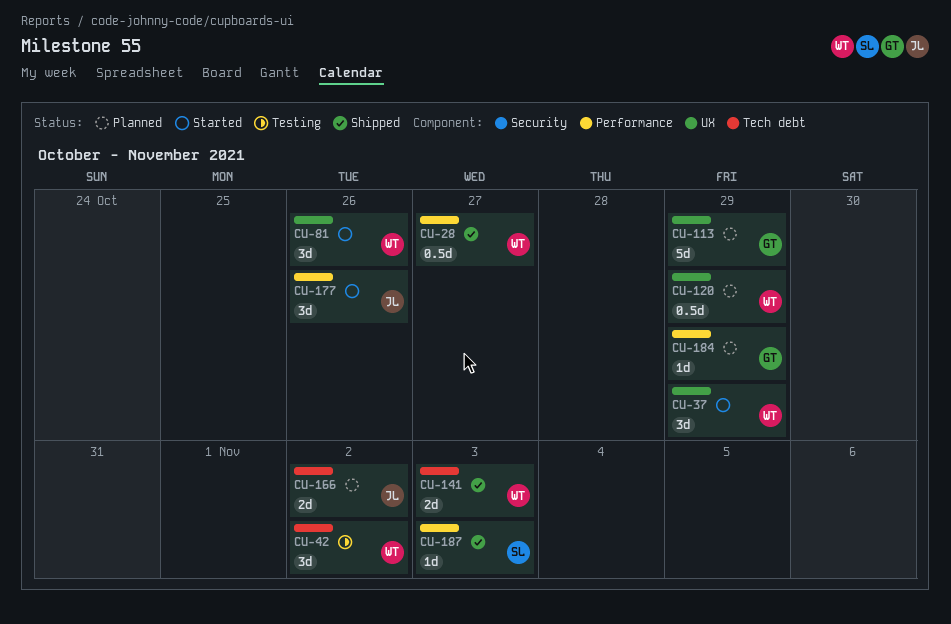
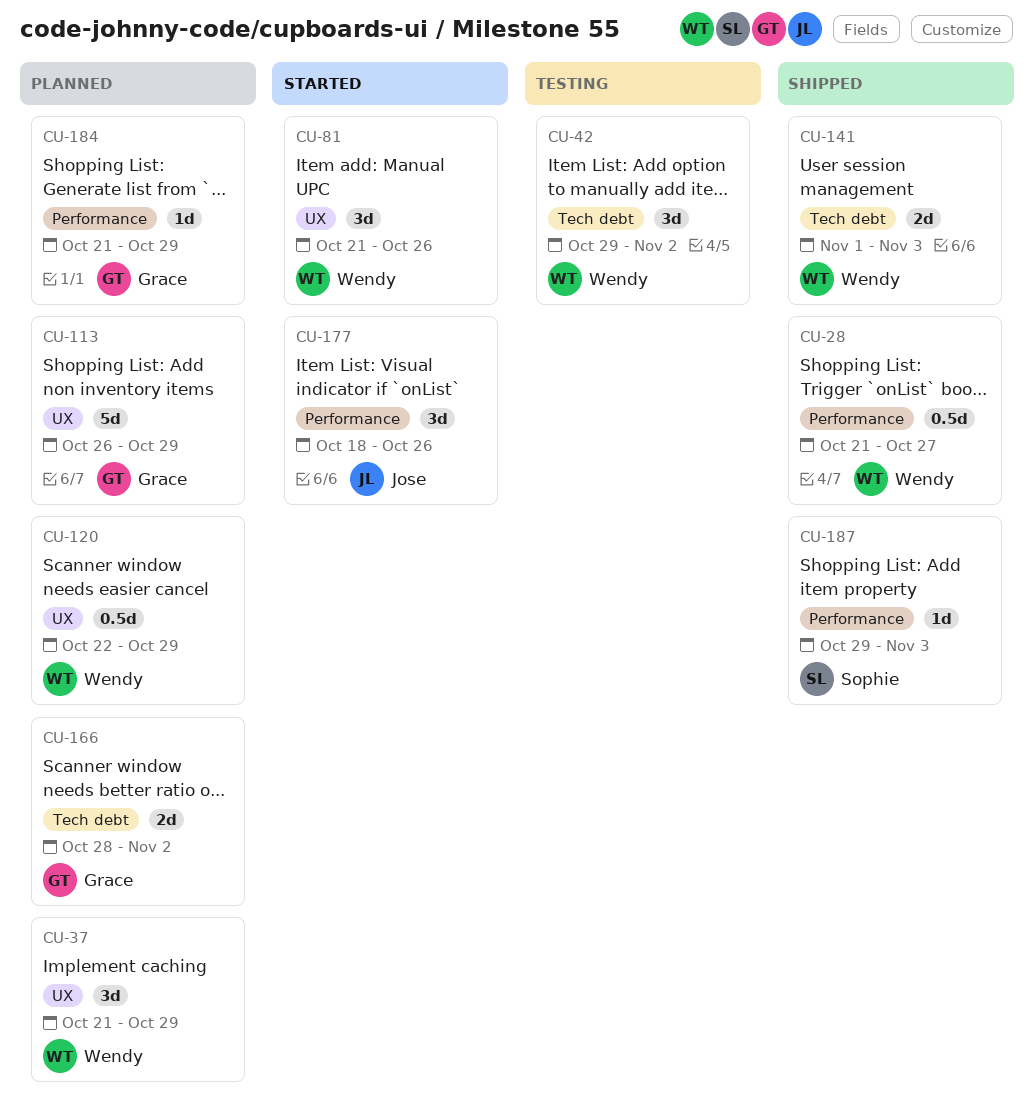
CU-37, status: Started -> Planned
CU-166, owner: Jose -> Grace

